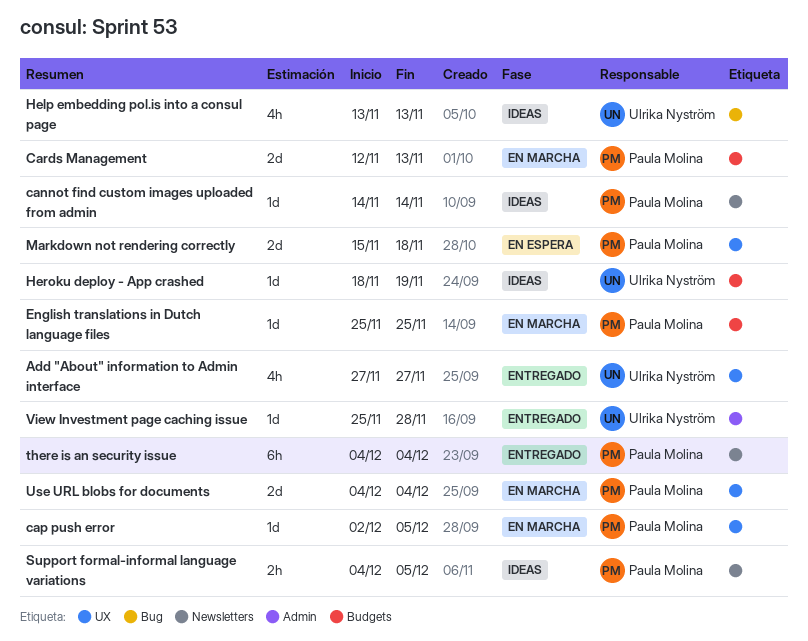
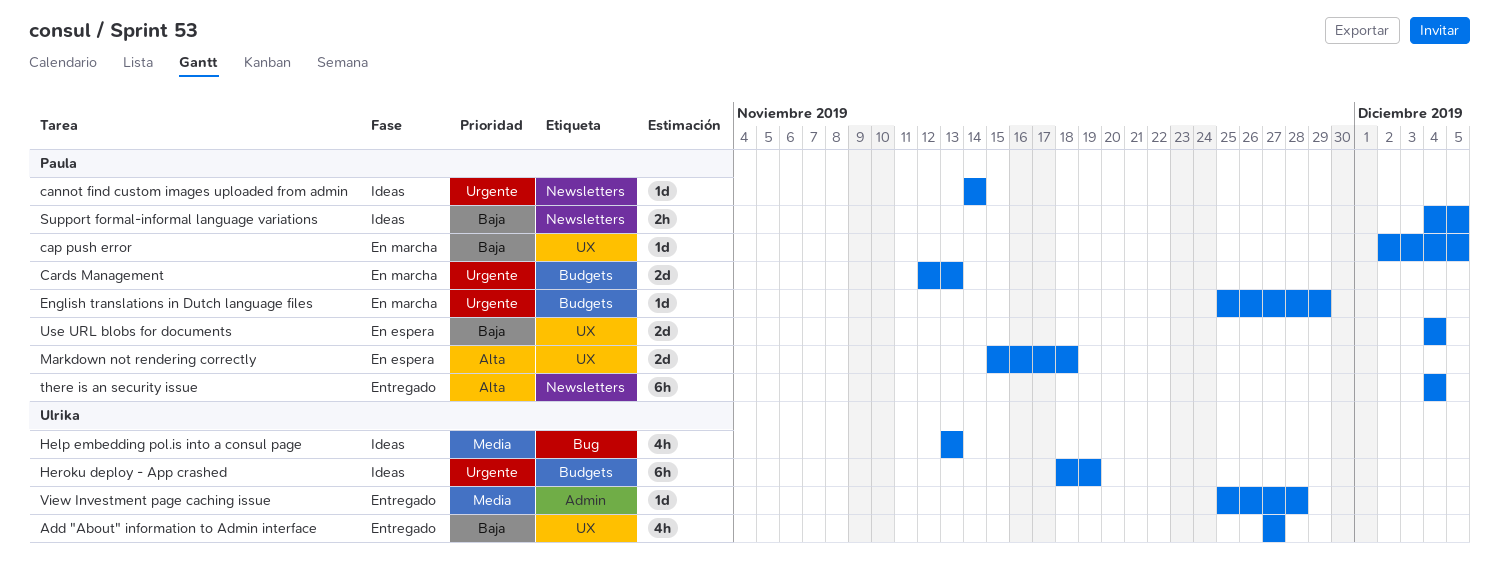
English translations in Dutch language files, due: Nov 25 -> Nov 29
Heroku deploy - App crashed, estimate: 1d -> 6h
Use URL blobs for documents, status: En marcha -> En espera

